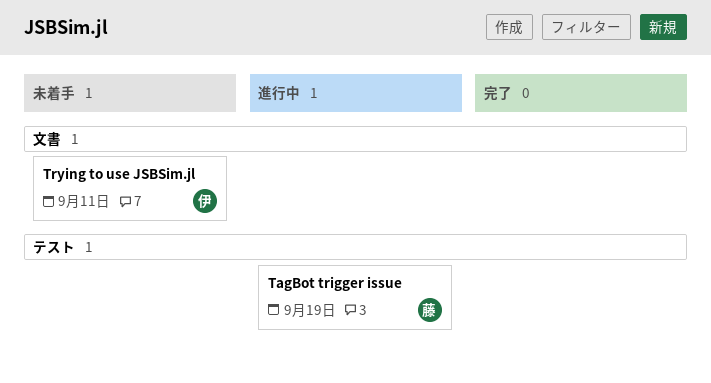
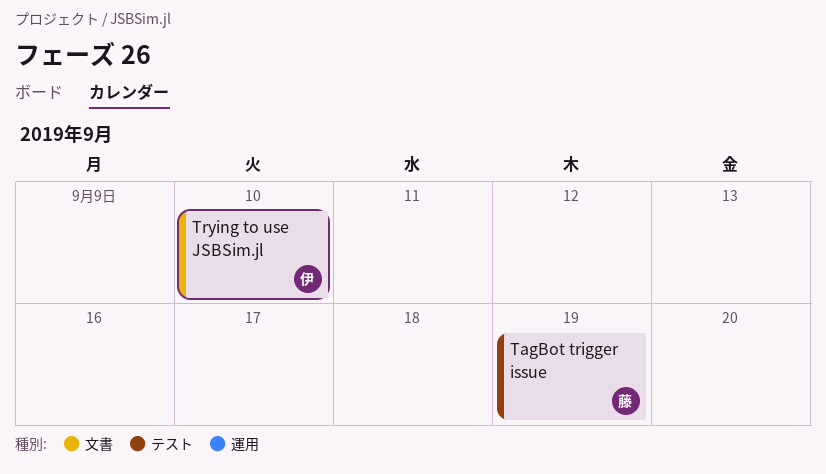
Trying to use JSBSim.jl, due: Sep 11 -> Sep 10

